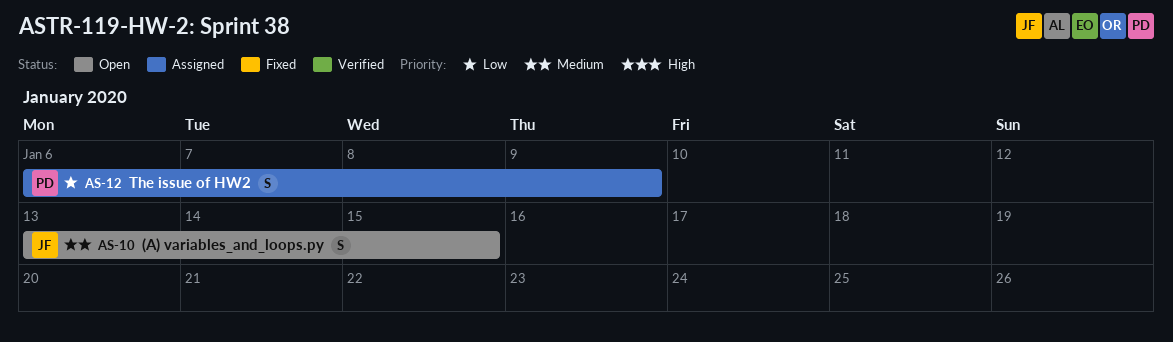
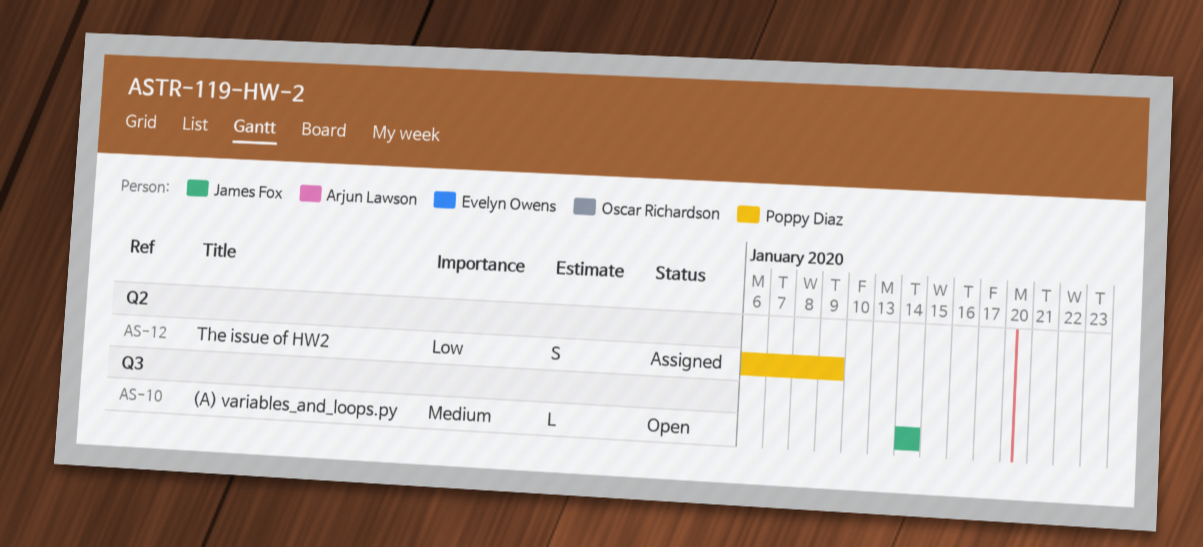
AS-10, estimate: S -> L
AS-10, start: Jan 13 -> Jan 14
AS-10, due: Jan 15 -> Jan 14

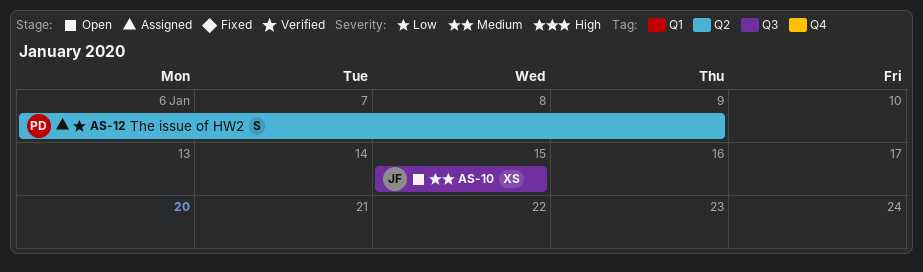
AS-10, estimate: L -> XS
AS-10, start: Jan 14 -> Jan 15
AS-10, due: Jan 14 -> Jan 15

